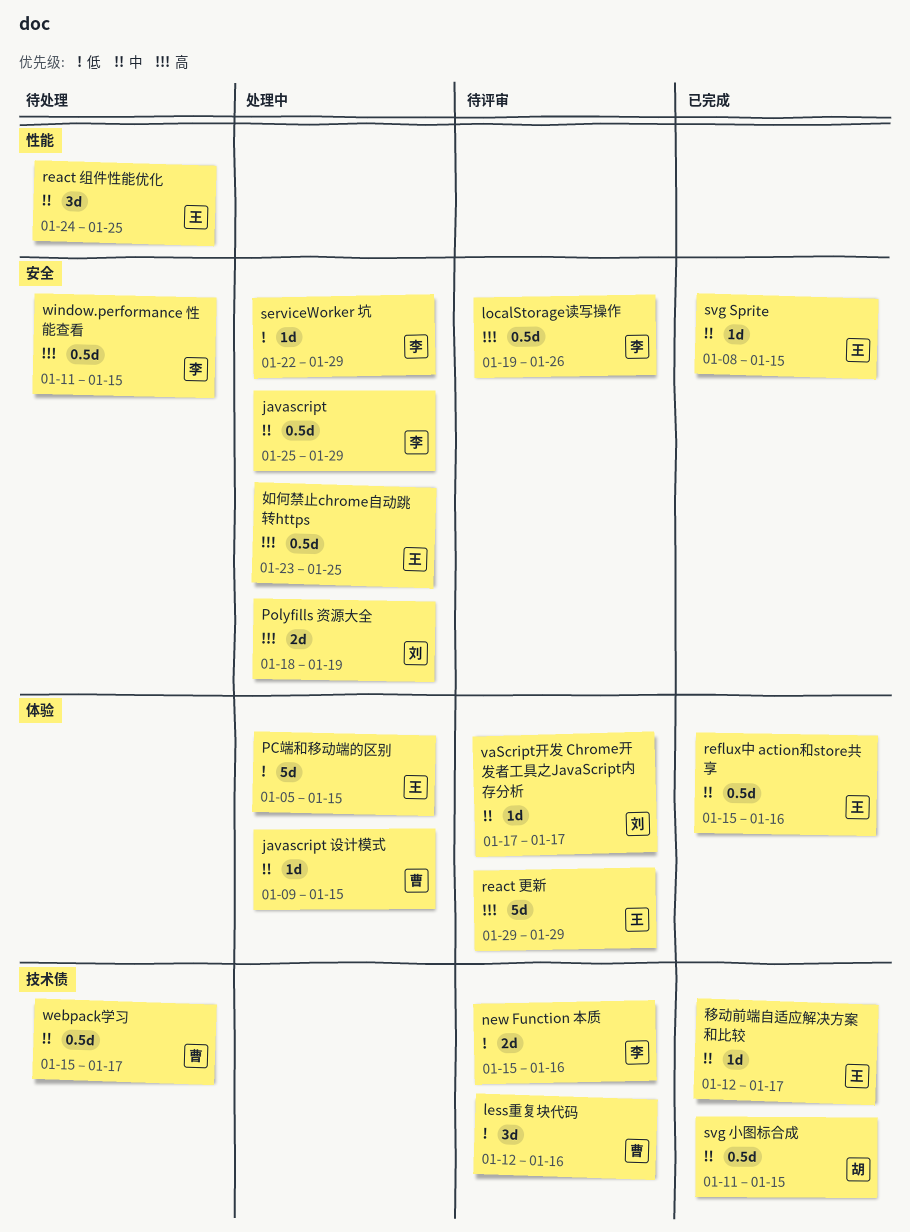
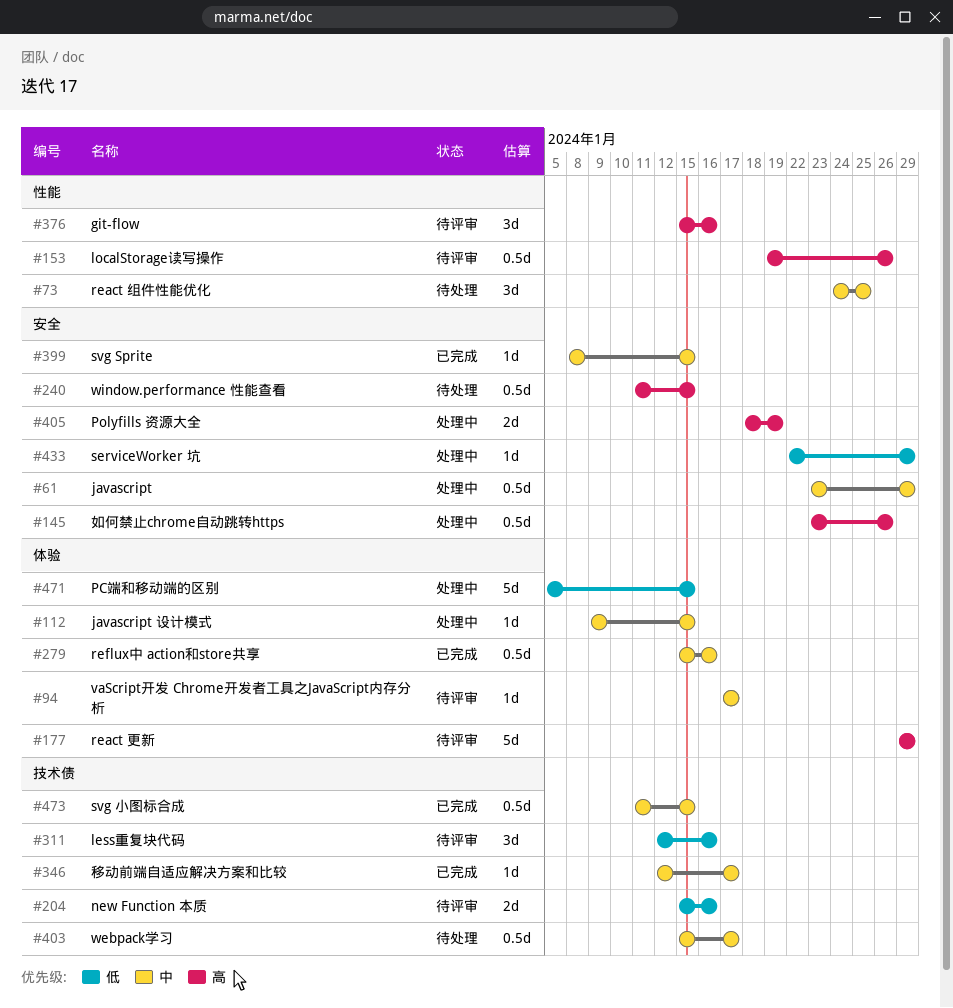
git-flow: none -> present
javascript, start: Jan 25 -> Jan 23
localStorage读写操作, label: 安全 -> 性能
如何禁止chrome自动跳转https, due: Jan 25 -> Jan 26

